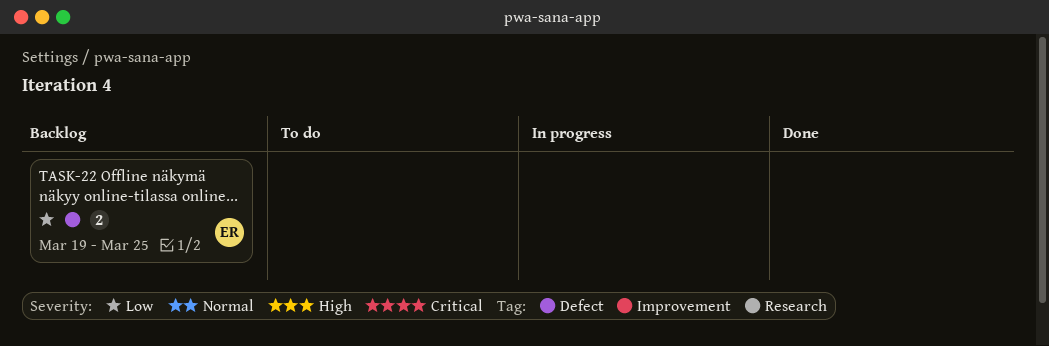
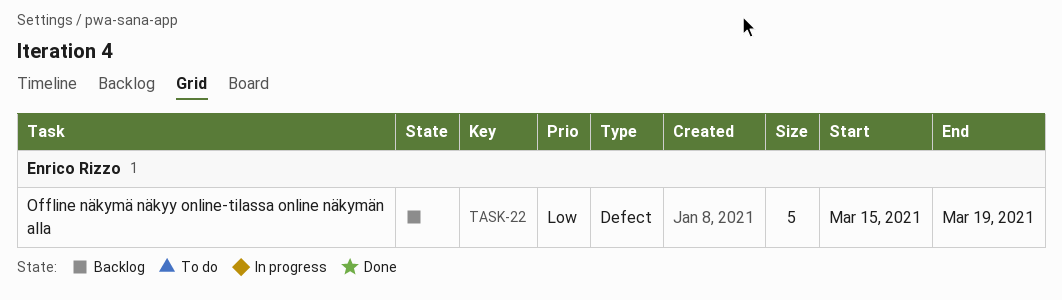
TASK-22, estimate: 2 -> 5
TASK-22, start: Mar 19 -> Mar 15
TASK-22, due: Mar 25 -> Mar 19

